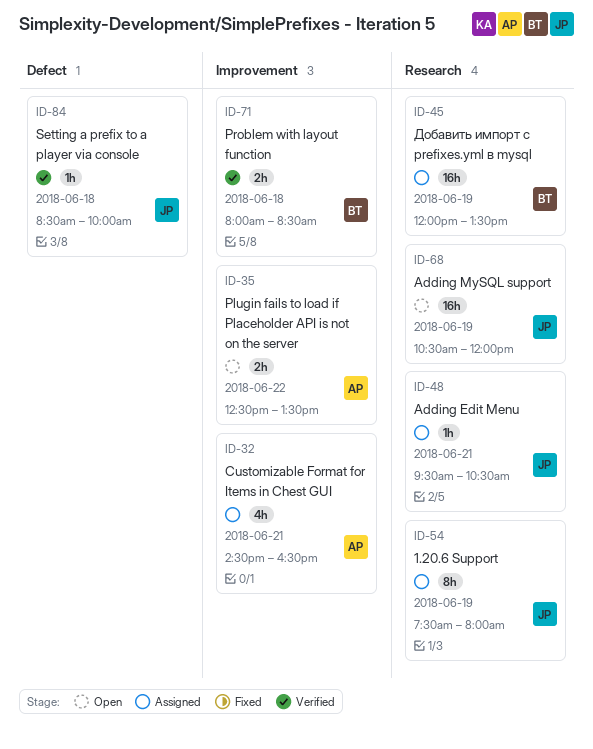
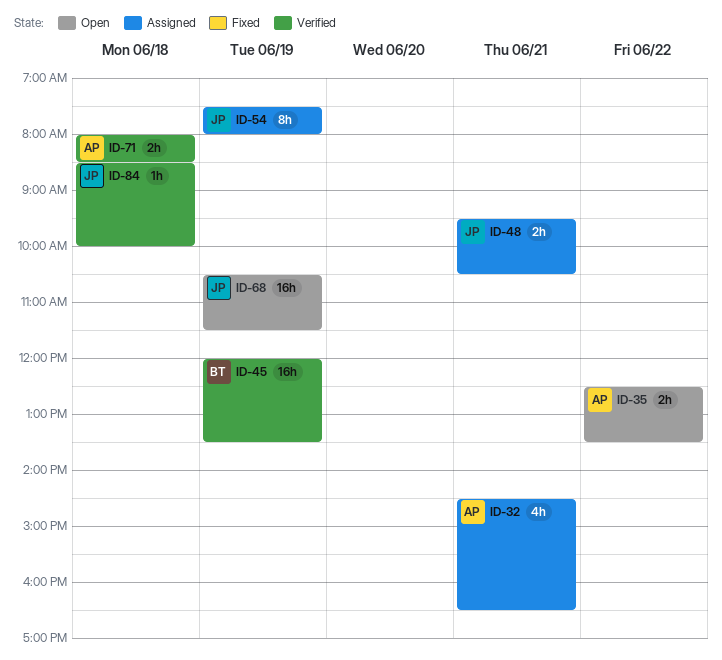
ID-45, status: Assigned -> Verified
ID-48, estimate: 1h -> 2h
ID-68, ends: 12:00 -> 11:30
ID-71, owner: BT -> AP

